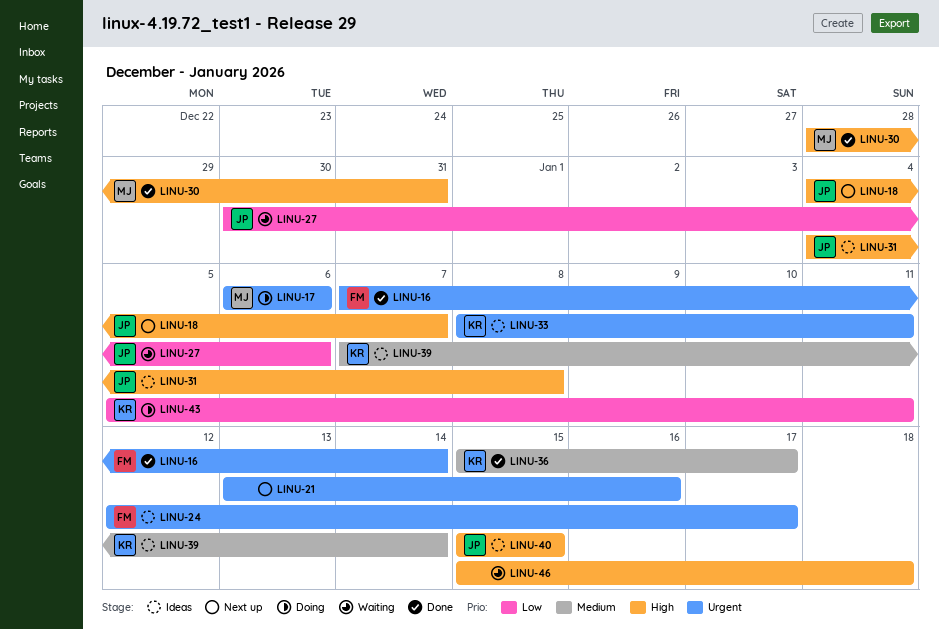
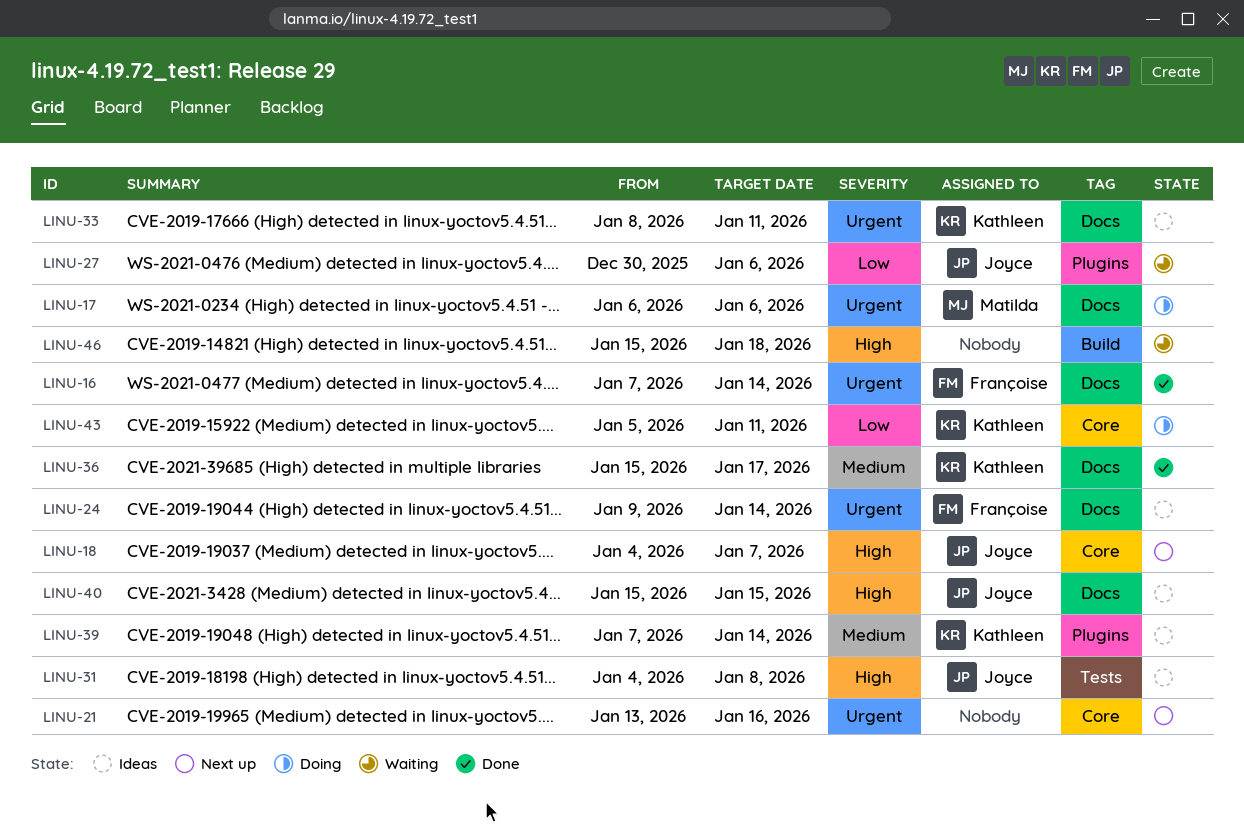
LINU-24, start: Jan 12 -> Jan 9
LINU-24, due: Jan 17 -> Jan 14
LINU-30: present -> none

